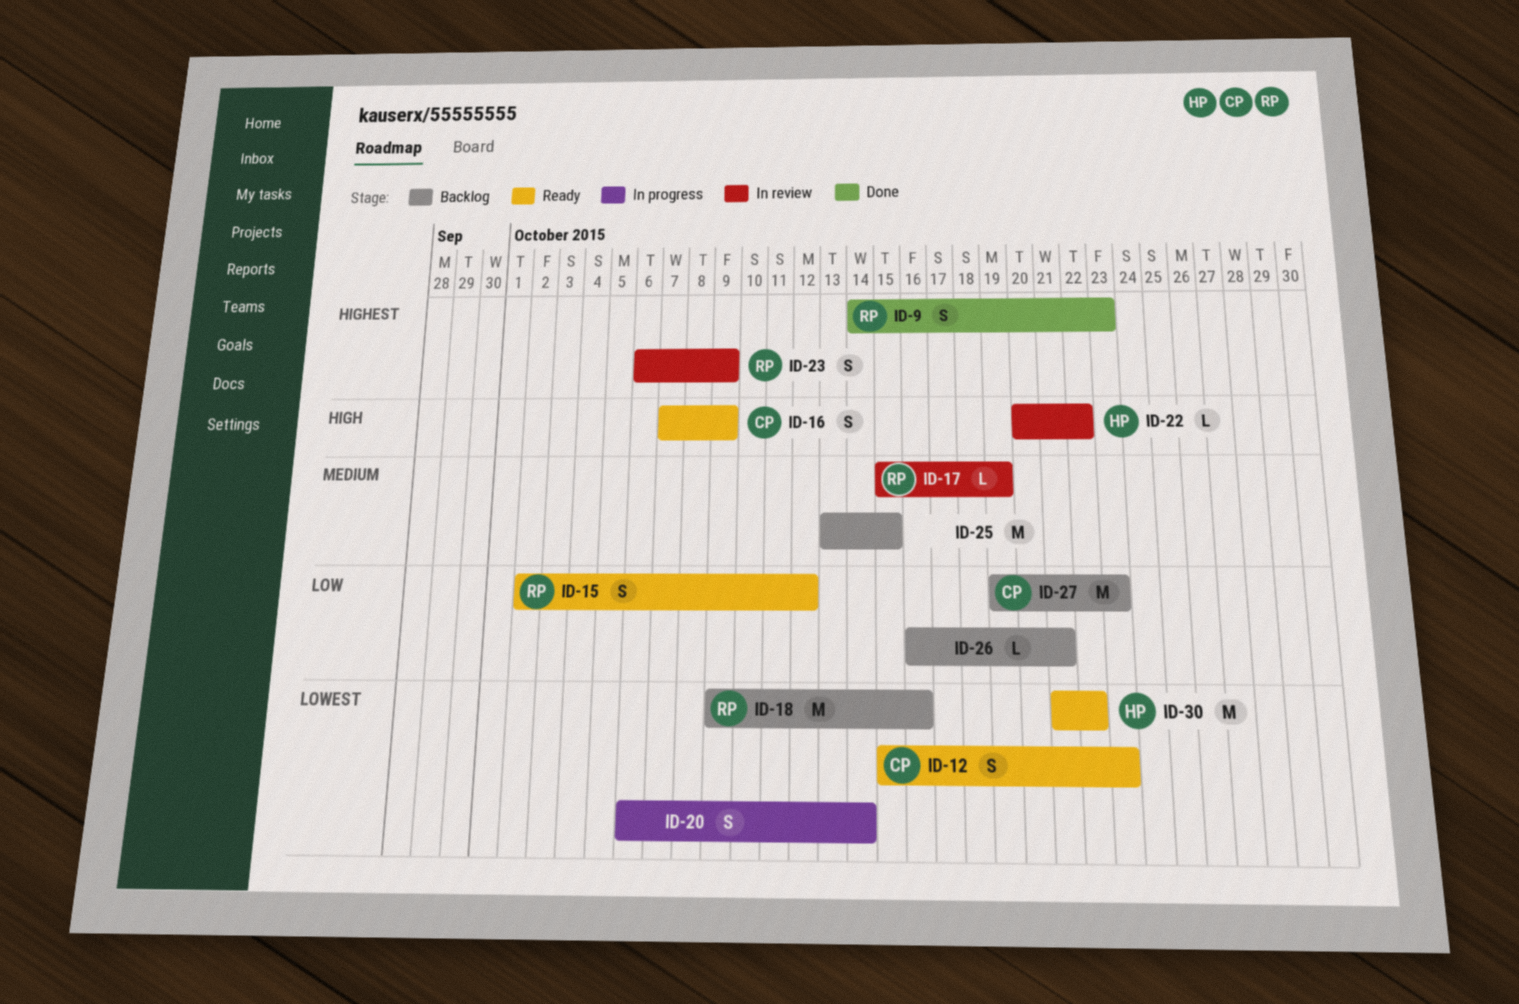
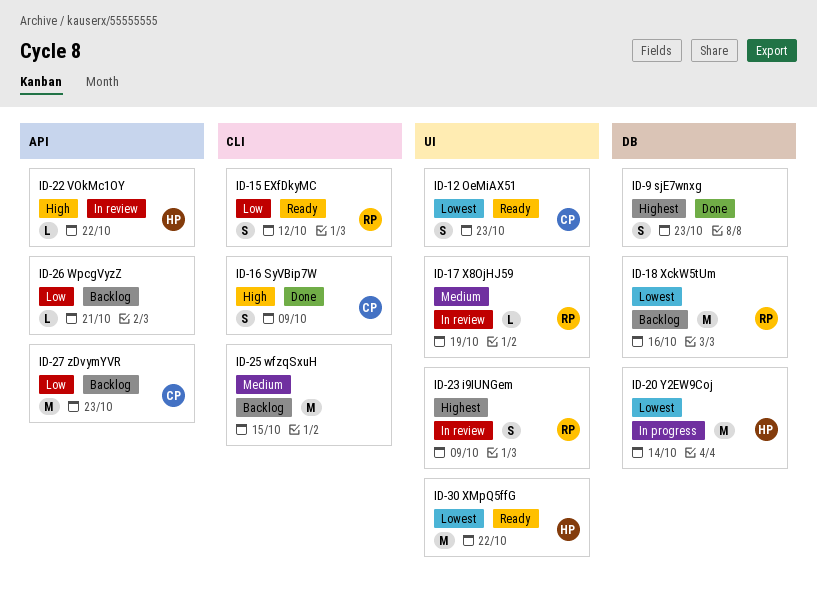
ID-9, owner: RP -> none
ID-16, status: Ready -> Done
ID-20, owner: none -> HP
ID-20, estimate: S -> M

